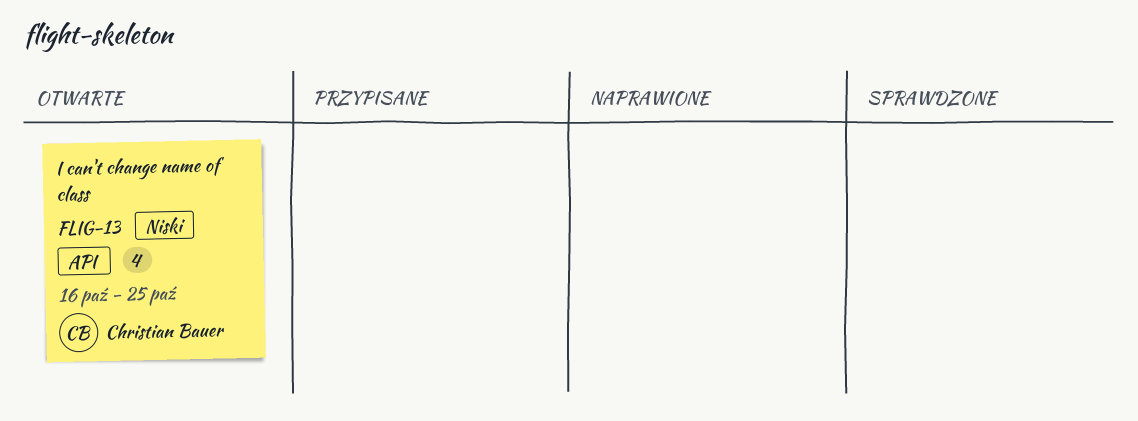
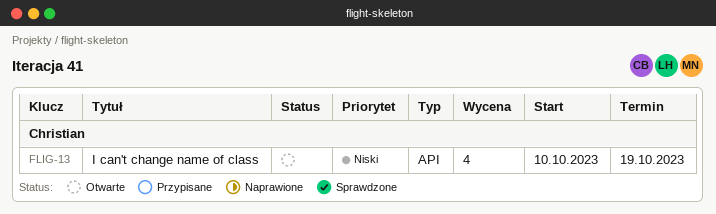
FLIG-13, start: Oct 16 -> Oct 10
FLIG-13, due: Oct 25 -> Oct 19

